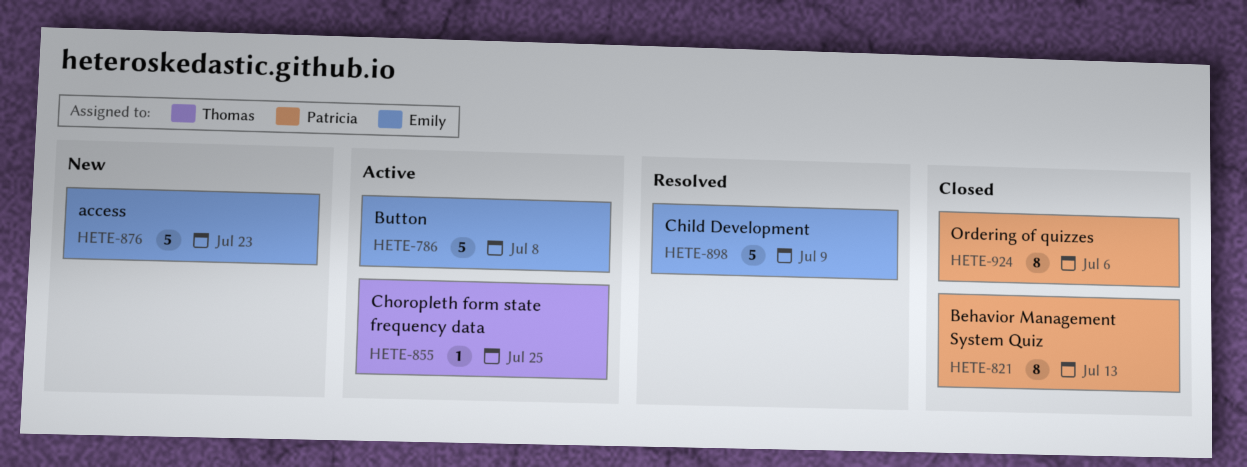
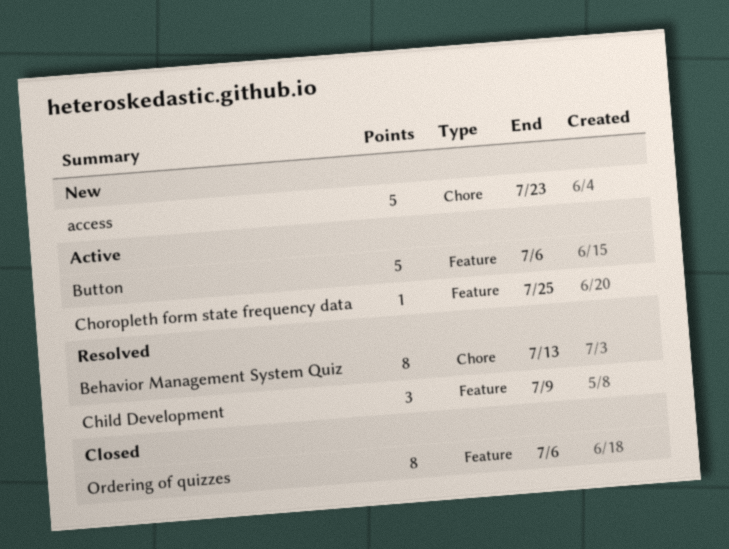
Behavior Management System Quiz, status: Closed -> Resolved
Button, due: Jul 8 -> Jul 6
Child Development, estimate: 5 -> 3

